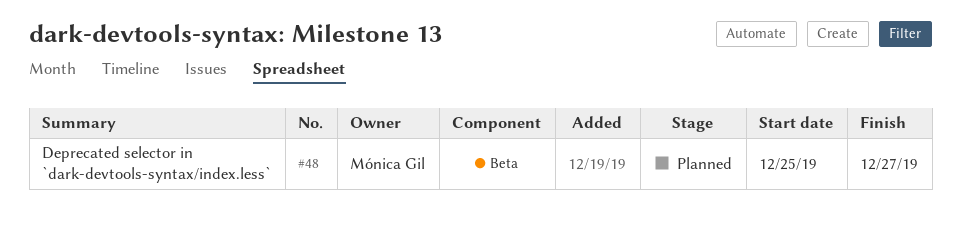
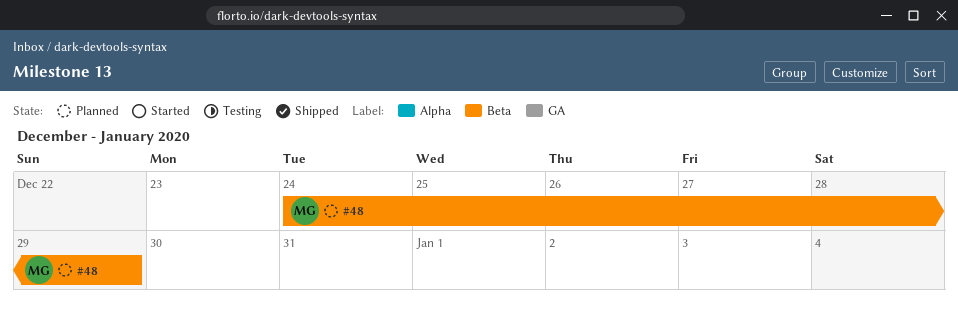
#48, start: Dec 25 -> Dec 24
#48, due: Dec 27 -> Dec 29

